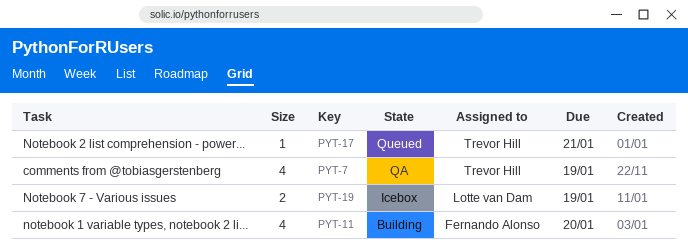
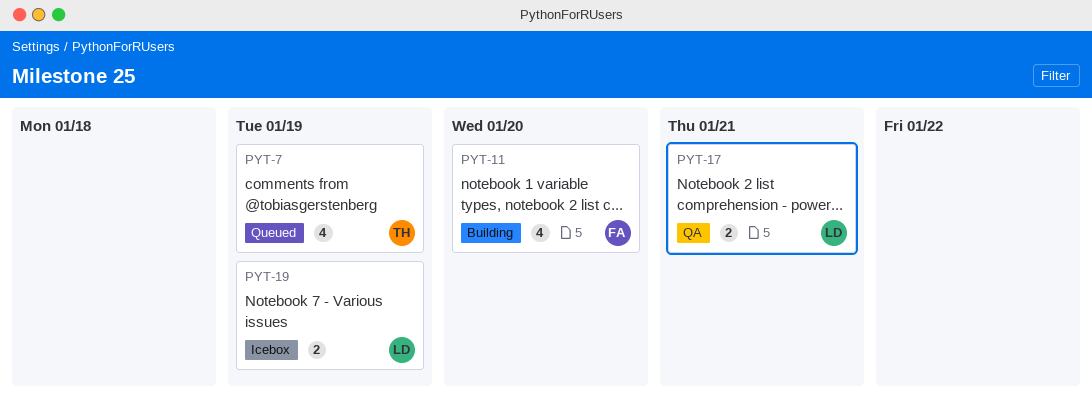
PYT-7, status: QA -> Queued
PYT-17, status: Queued -> QA
PYT-17, owner: Trevor Hill -> Lotte van Dam
PYT-17, estimate: 1 -> 2

